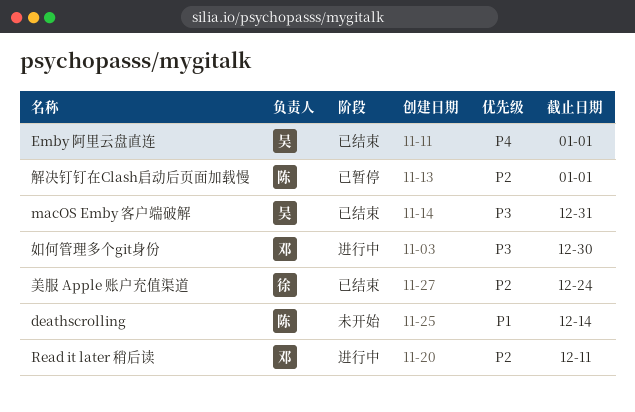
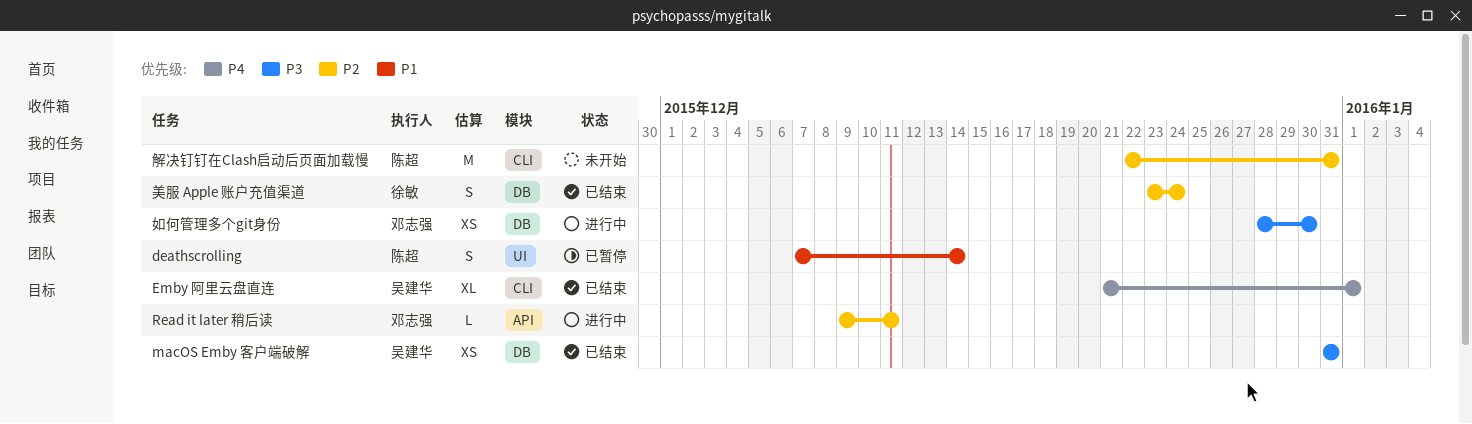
deathscrolling, status: 未开始 -> 已暂停
解决钉钉在Clash启动后页面加载慢, status: 已暂停 -> 未开始
解决钉钉在Clash启动后页面加载慢, due: Jan 1 -> Dec 31

